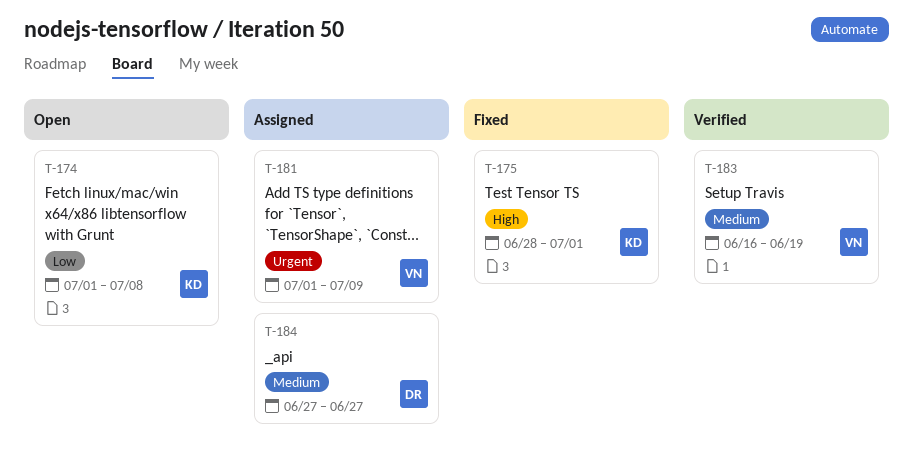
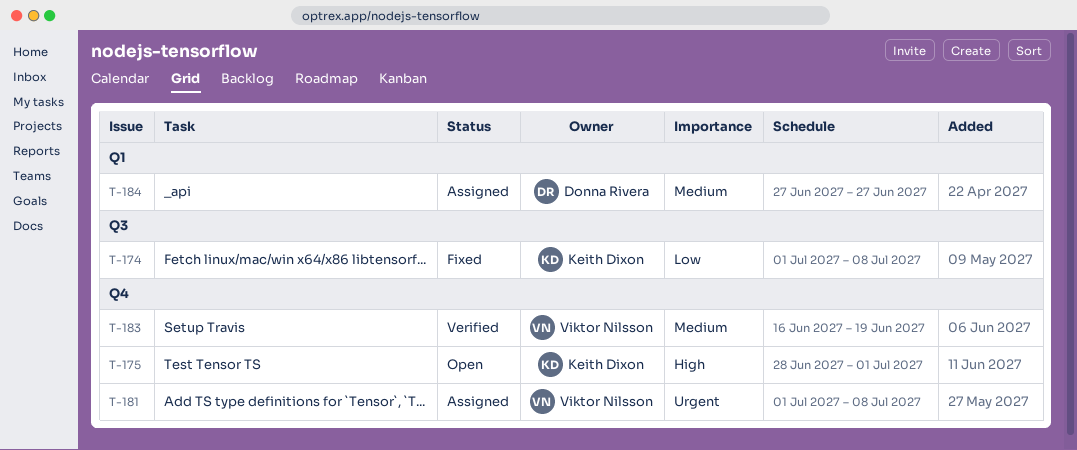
T-174, status: Open -> Fixed
T-175, status: Fixed -> Open
T-181, due: Jul 9 -> Jul 8

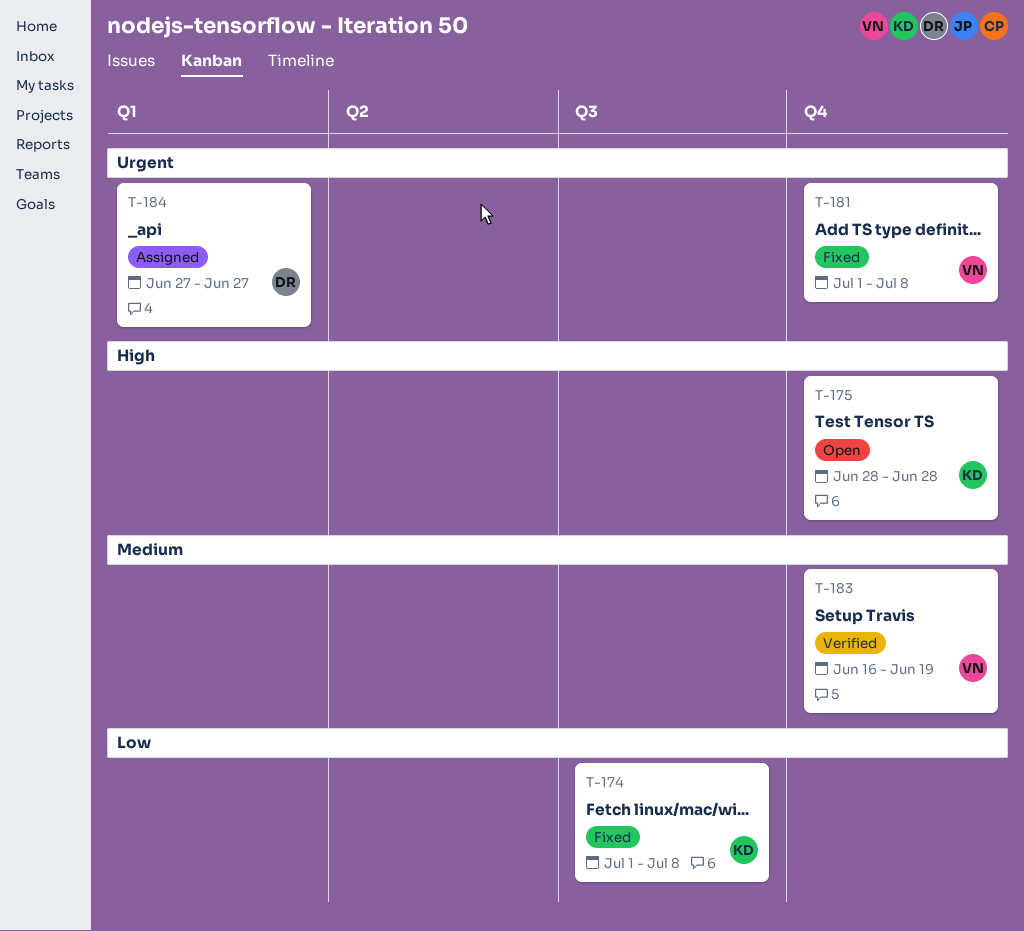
T-175, due: Jul 1 -> Jun 28
T-181, status: Assigned -> Fixed
T-184, priority: Medium -> Urgent

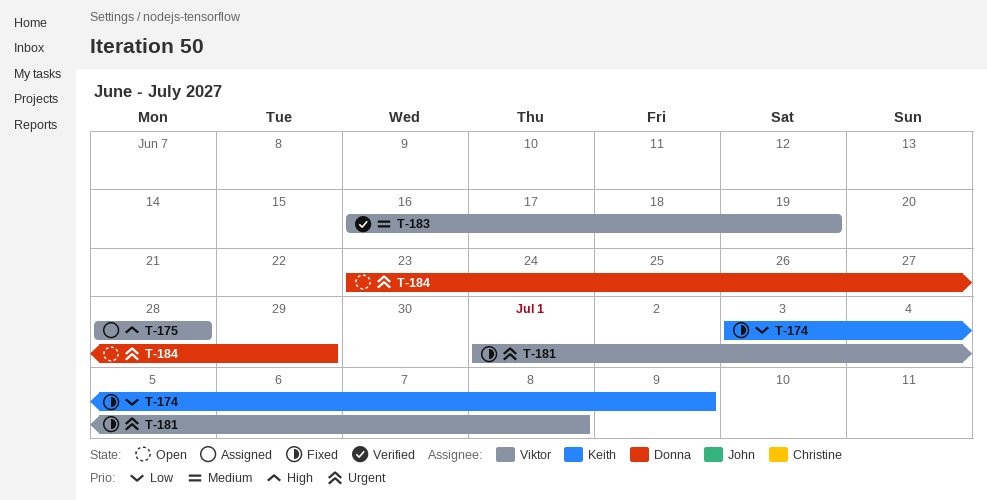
T-174, start: Jul 1 -> Jul 3
T-174, due: Jul 8 -> Jul 9
T-175, status: Open -> Assigned
T-175, owner: Keith -> Viktor
T-184, status: Assigned -> Open
T-184, start: Jun 27 -> Jun 23
T-184, due: Jun 27 -> Jun 29

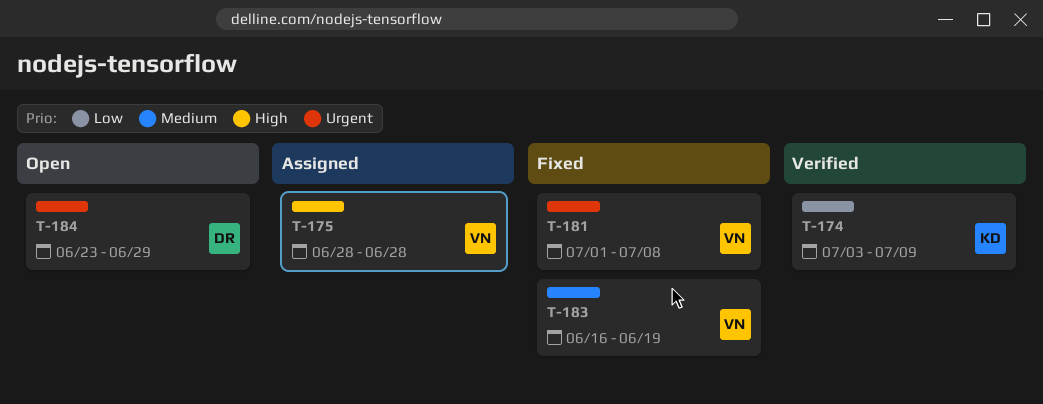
T-174, status: Fixed -> Verified
T-183, status: Verified -> Fixed

